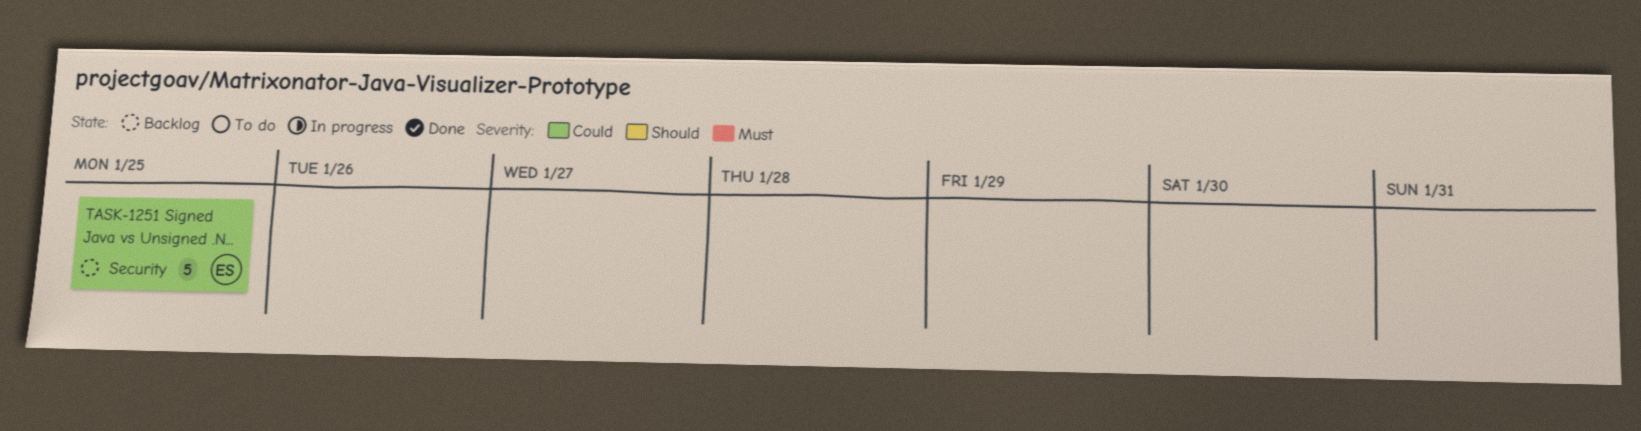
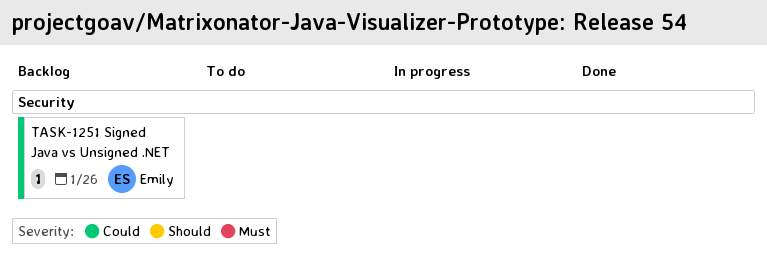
TASK-1251, estimate: 5 -> 1
TASK-1251, due: Jan 25 -> Jan 26

